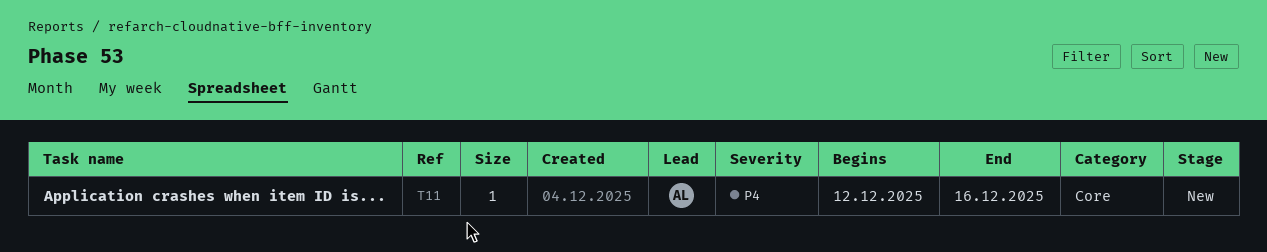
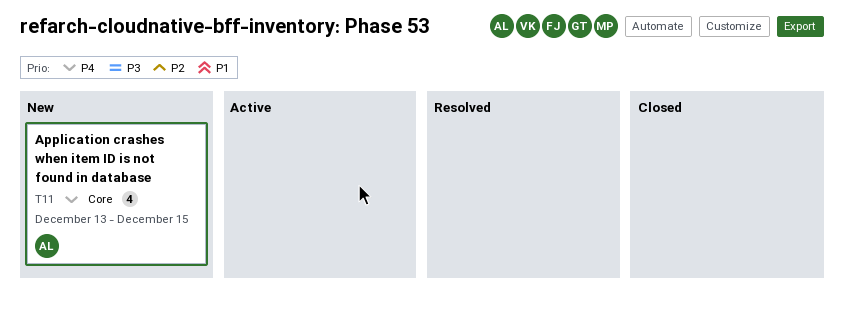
T11, estimate: 1 -> 4
T11, start: Dec 12 -> Dec 13
T11, due: Dec 16 -> Dec 15

